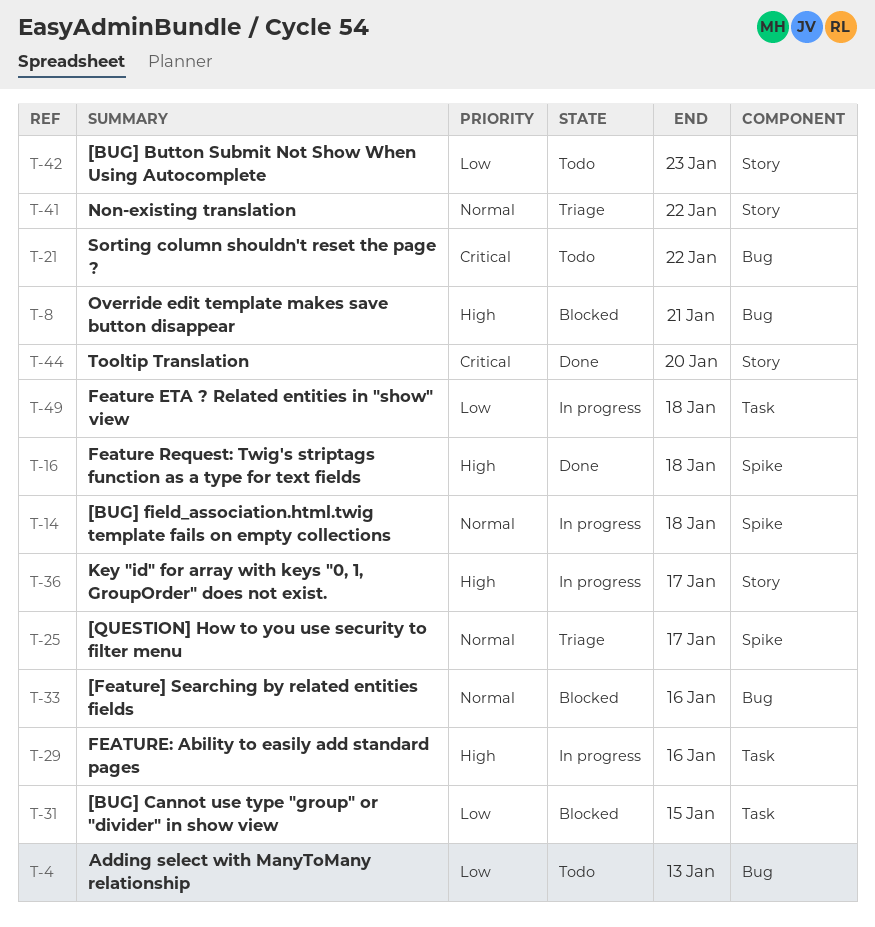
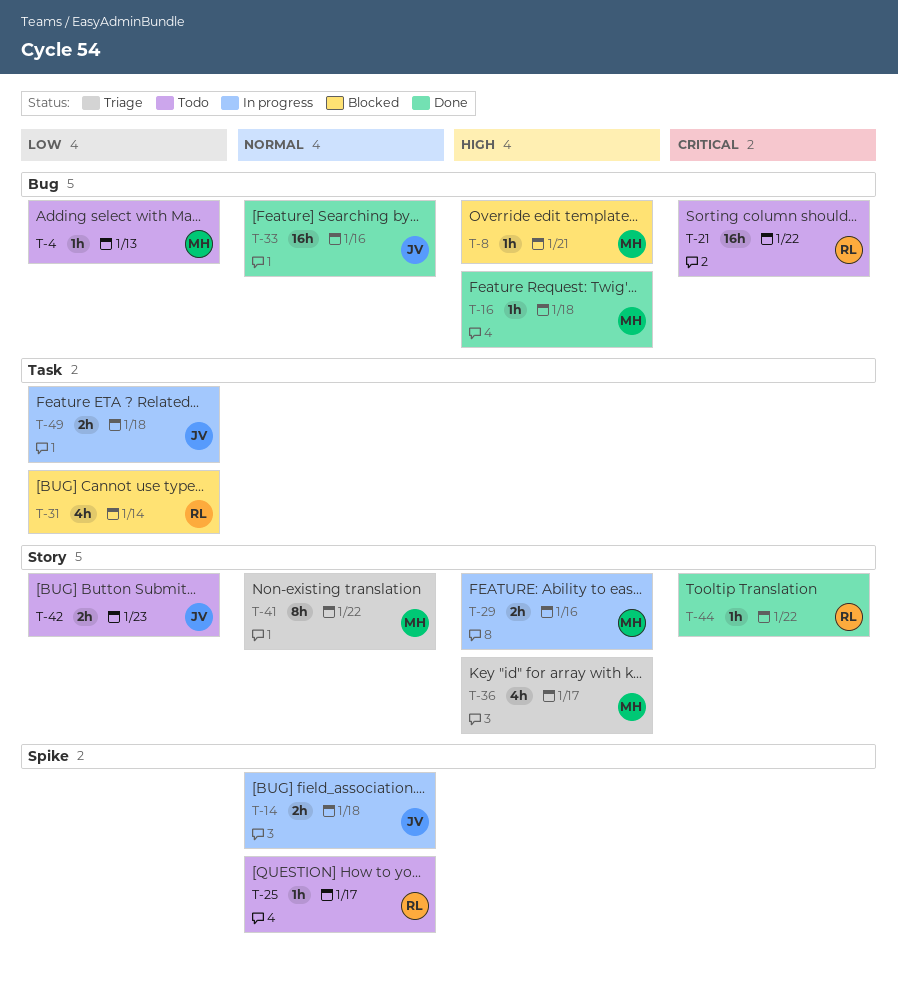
T-16, label: Spike -> Bug
T-25, status: Triage -> Todo
T-29, label: Task -> Story
T-31, due: Jan 15 -> Jan 14
T-33, status: Blocked -> Done
T-36, status: In progress -> Triage
T-44, due: Jan 20 -> Jan 22

